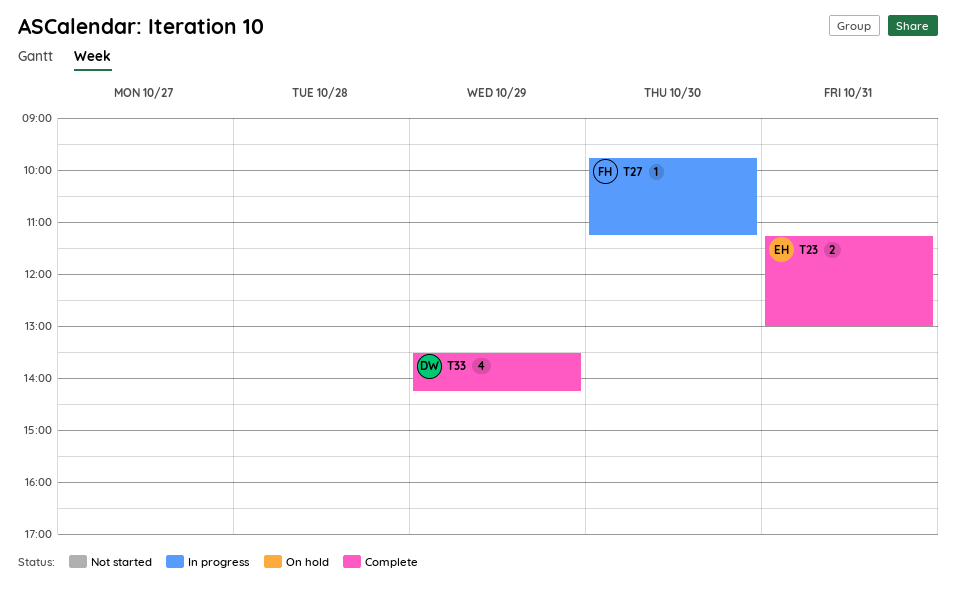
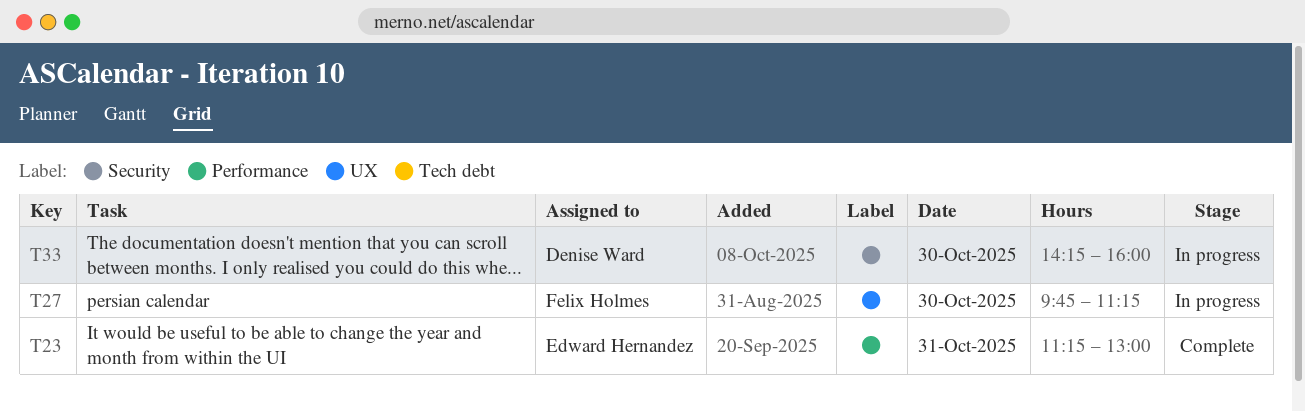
T33, status: Complete -> In progress
T33, day: Oct 29 -> Oct 30
T33, begins: 13:30 -> 14:15
T33, ends: 14:15 -> 16:00

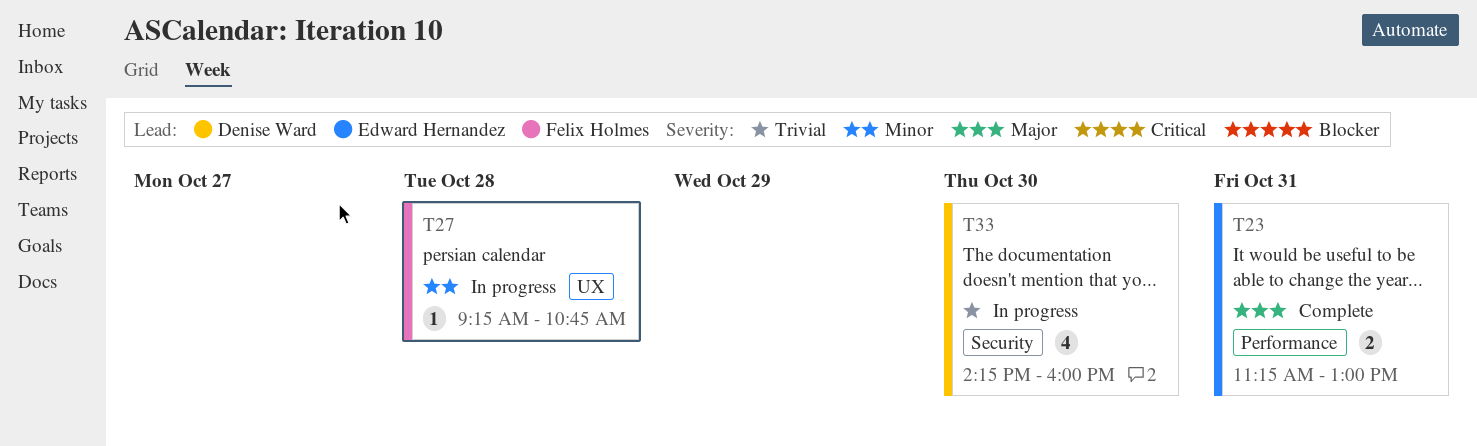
T27, day: Oct 30 -> Oct 28
T27, begins: 09:45 -> 09:15
T27, ends: 11:15 -> 10:45

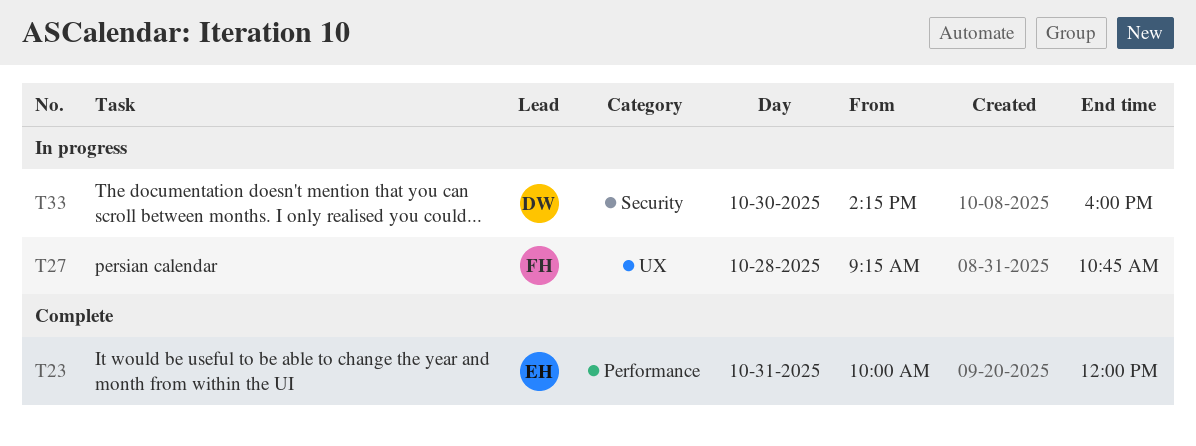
T23, begins: 11:15 -> 10:00
T23, ends: 13:00 -> 12:00

